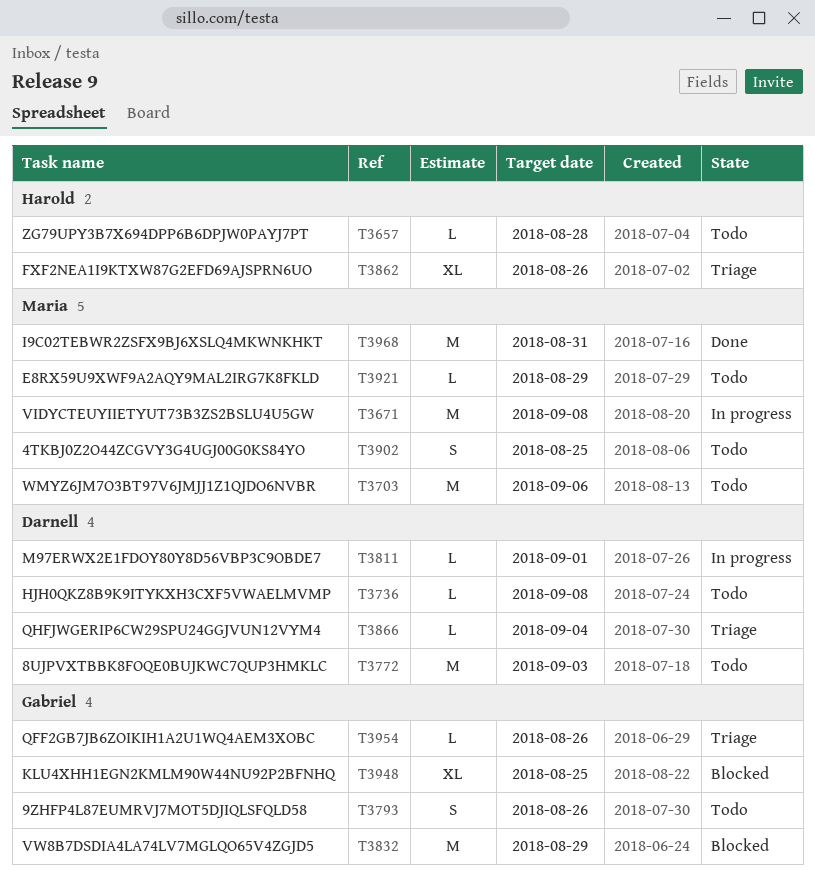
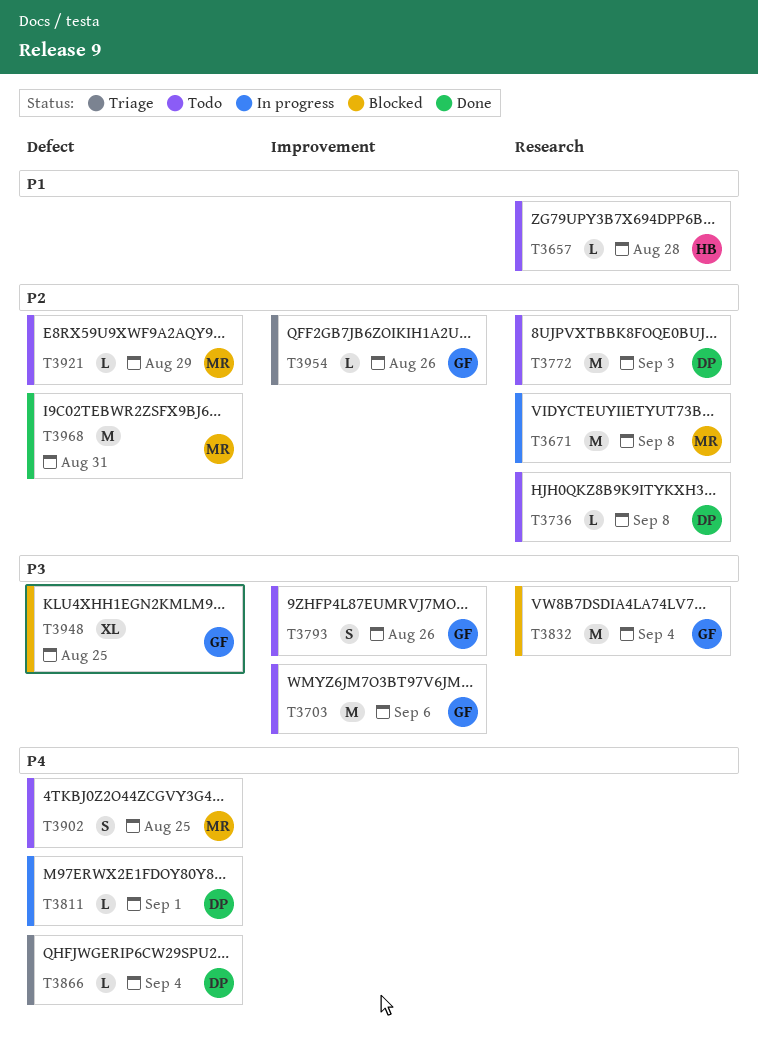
T3703, owner: Maria -> Gabriel
T3832, due: Aug 29 -> Sep 4
T3862: present -> none

